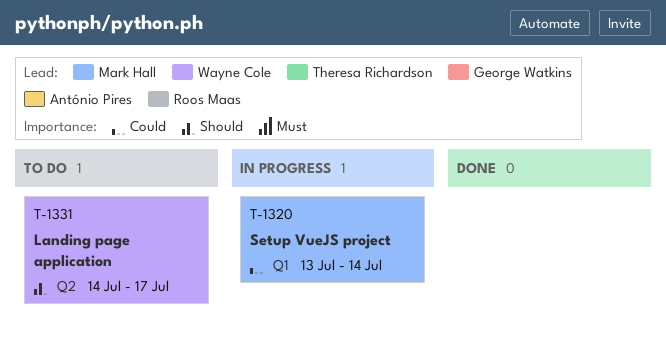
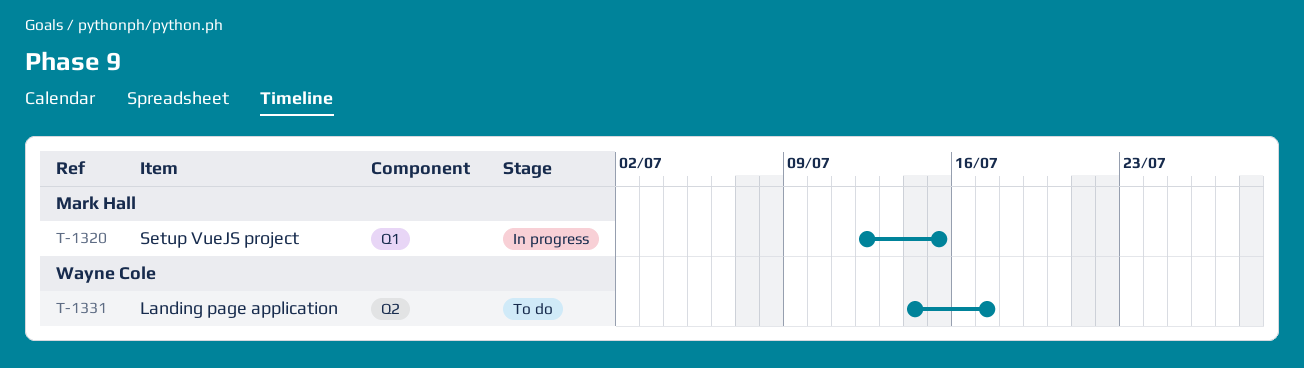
T-1320, start: Jul 13 -> Jul 12
T-1320, due: Jul 14 -> Jul 15

